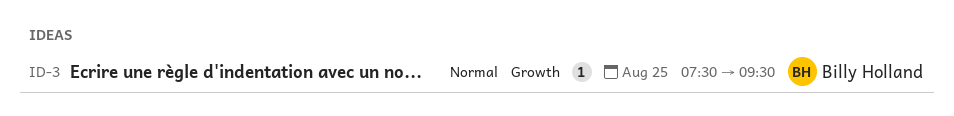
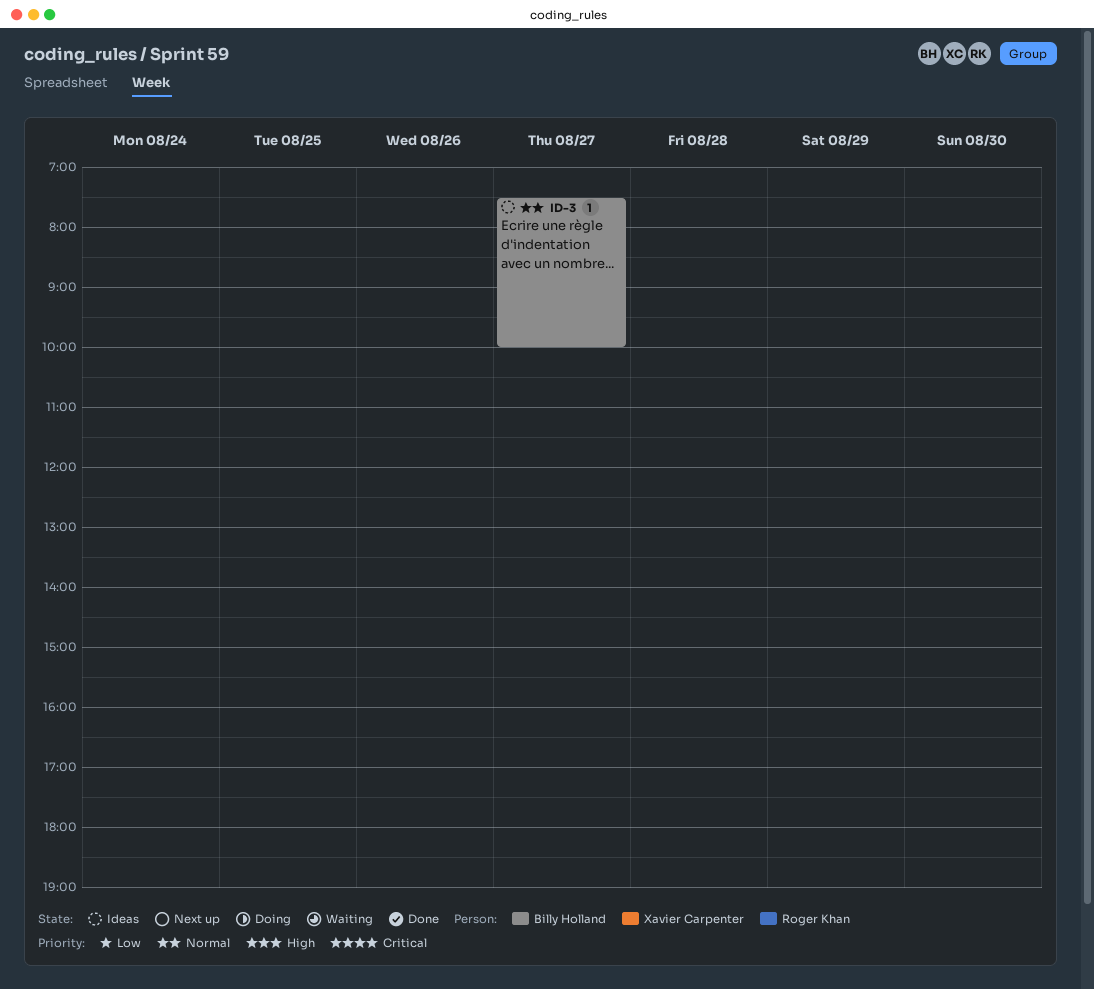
ID-3, day: Aug 25 -> Aug 27
ID-3, ends: 09:30 -> 10:00

